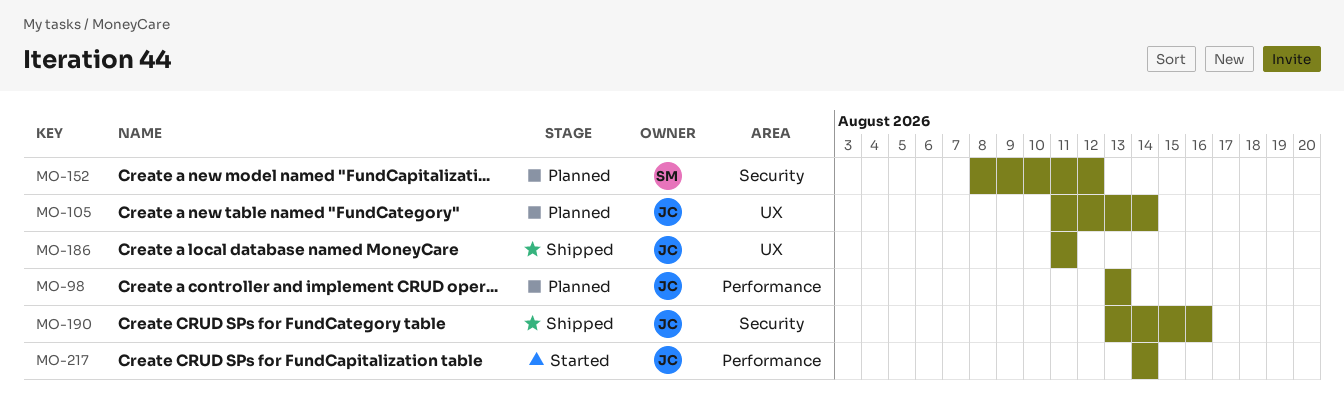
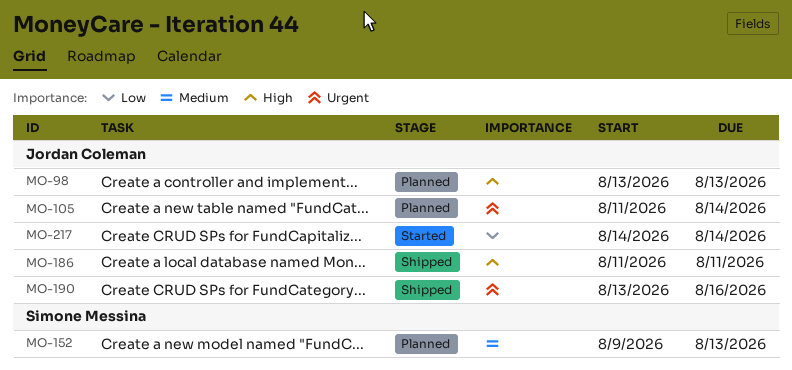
MO-152, start: Aug 8 -> Aug 9
MO-152, due: Aug 12 -> Aug 13

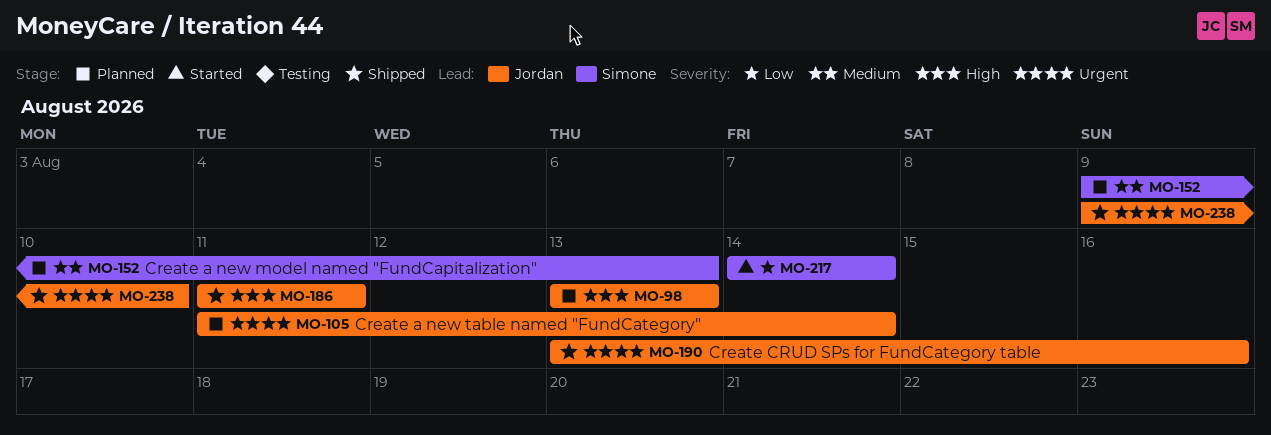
MO-217, owner: Jordan Coleman -> Simone Messina
MO-238: none -> present

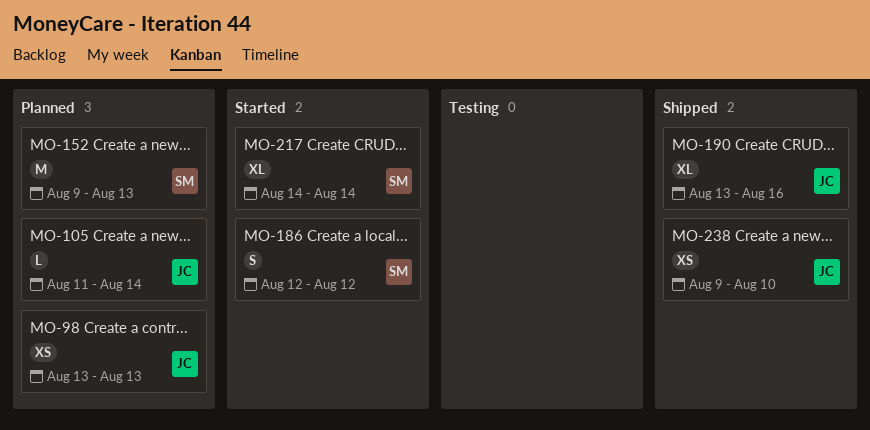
MO-186, status: Shipped -> Started
MO-186, owner: Jordan -> Simone
MO-186, start: Aug 11 -> Aug 12
MO-186, due: Aug 11 -> Aug 12

